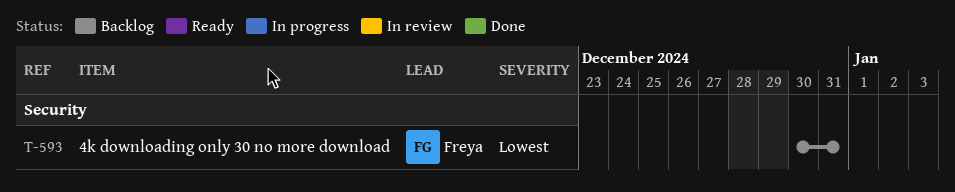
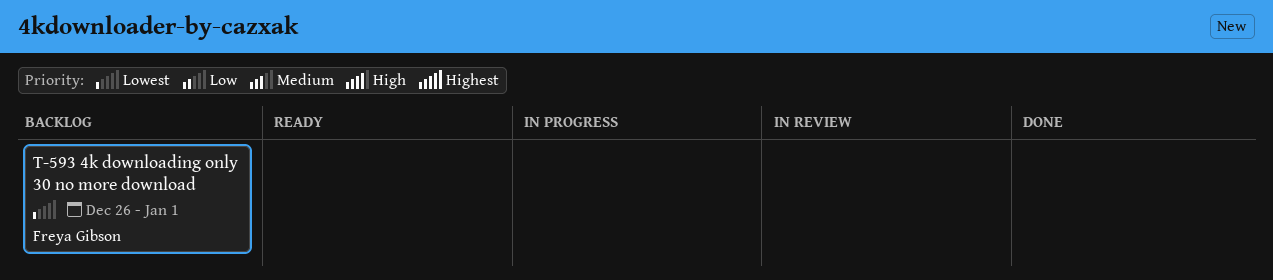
T-593, start: Dec 30 -> Dec 26
T-593, due: Dec 31 -> Jan 1

